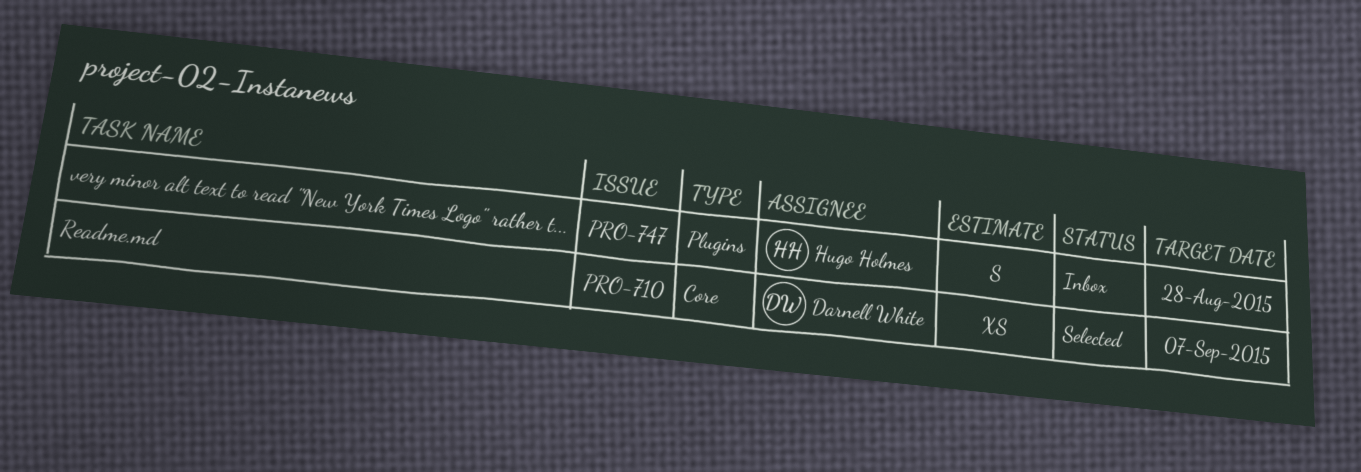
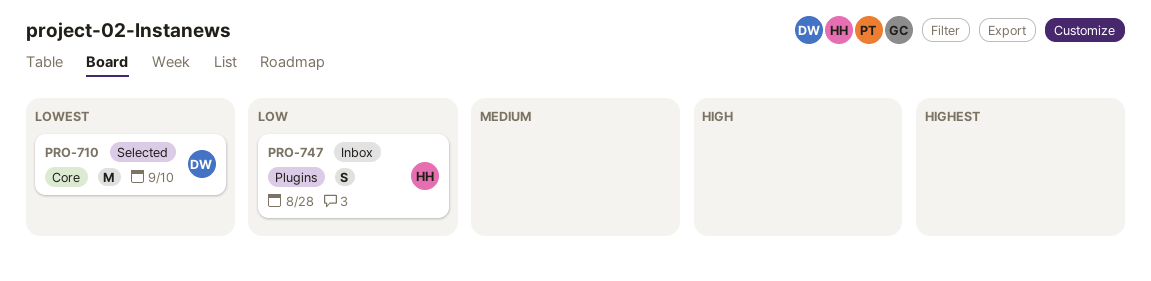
PRO-710, estimate: XS -> M
PRO-710, due: Sep 7 -> Sep 10

